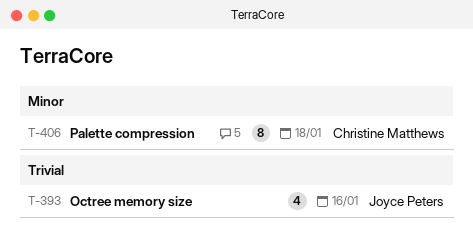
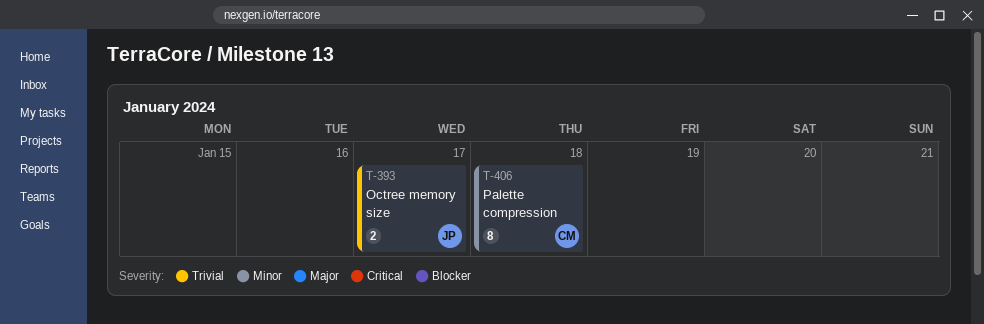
T-393, estimate: 4 -> 2
T-393, due: Jan 16 -> Jan 17

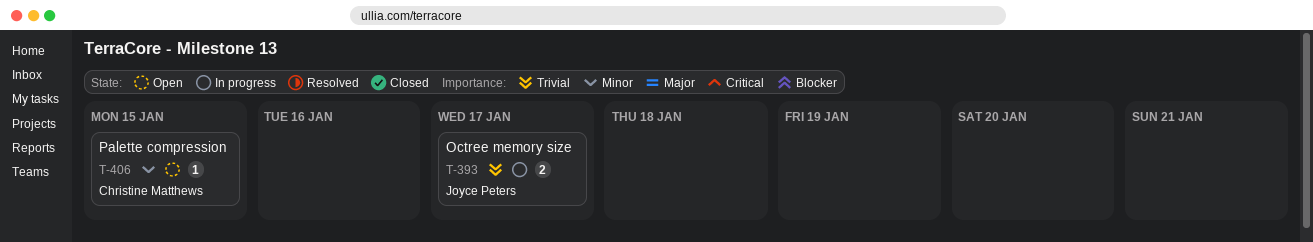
T-406, estimate: 8 -> 1
T-406, due: Jan 18 -> Jan 15

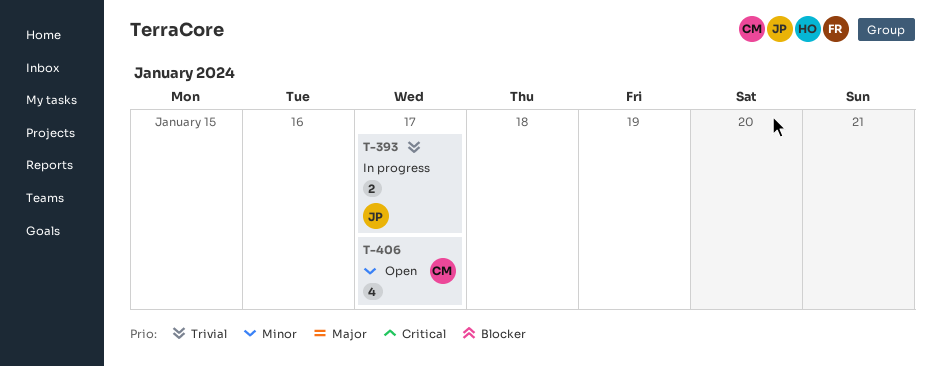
T-406, estimate: 1 -> 4
T-406, due: Jan 15 -> Jan 17

